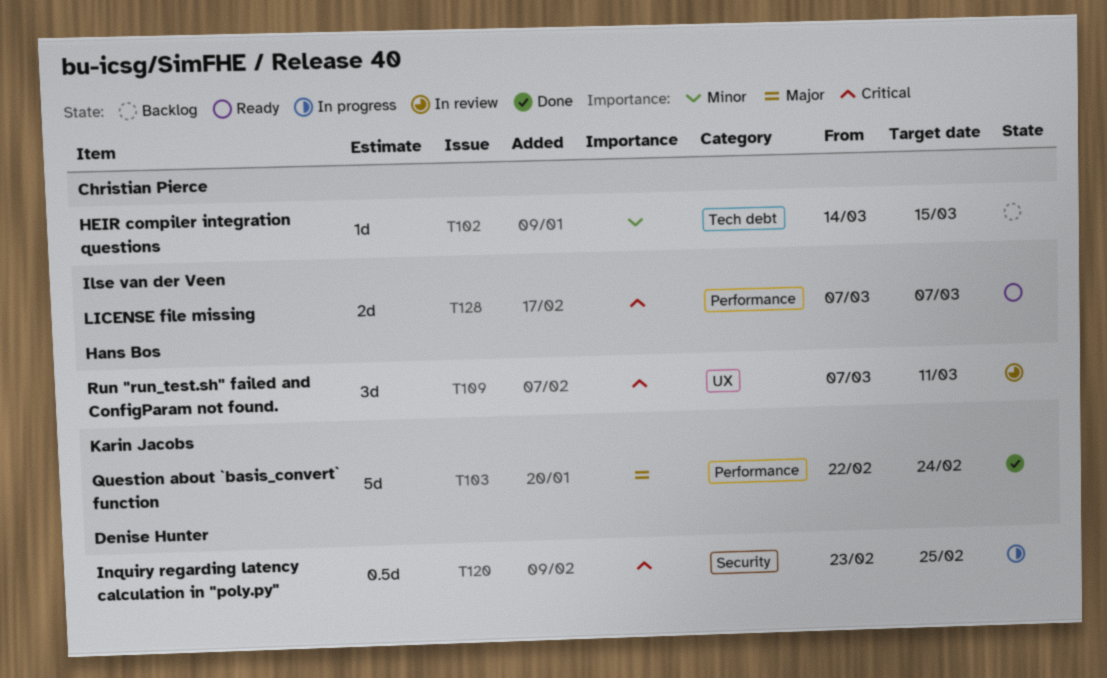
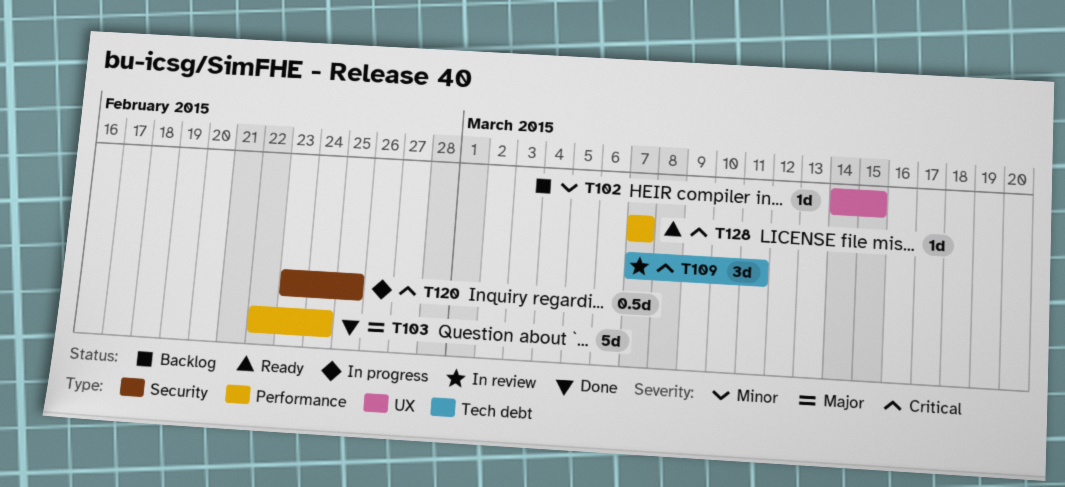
T102, label: Tech debt -> UX
T109, label: UX -> Tech debt
T128, estimate: 2d -> 1d

